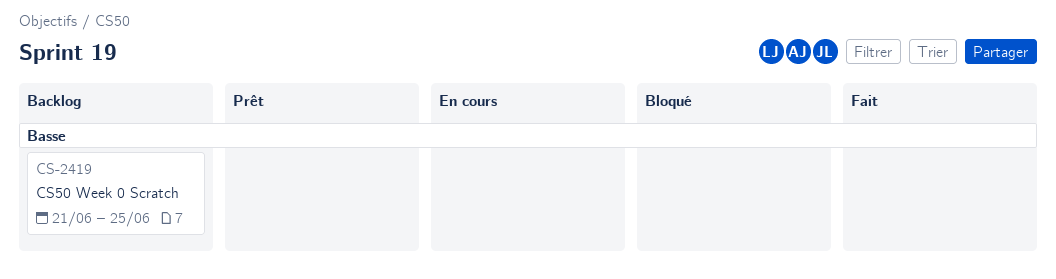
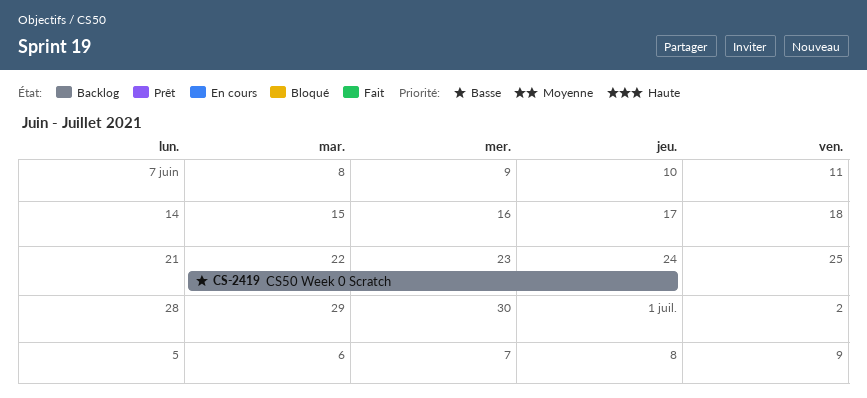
CS-2419, start: Jun 21 -> Jun 22
CS-2419, due: Jun 25 -> Jun 24

